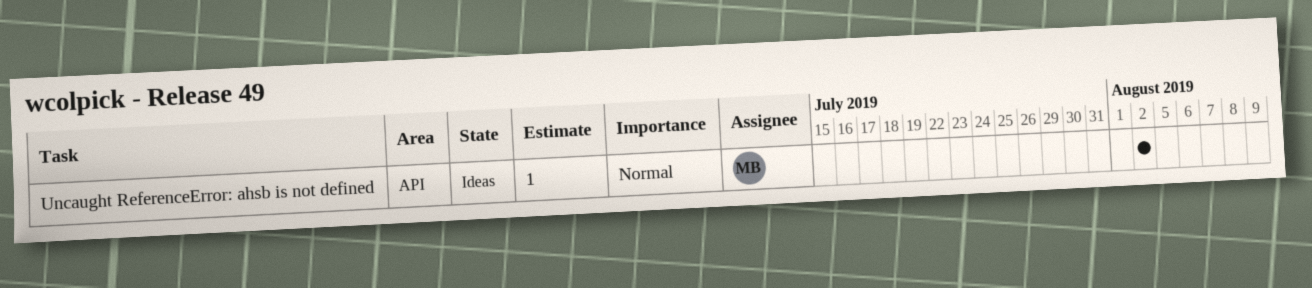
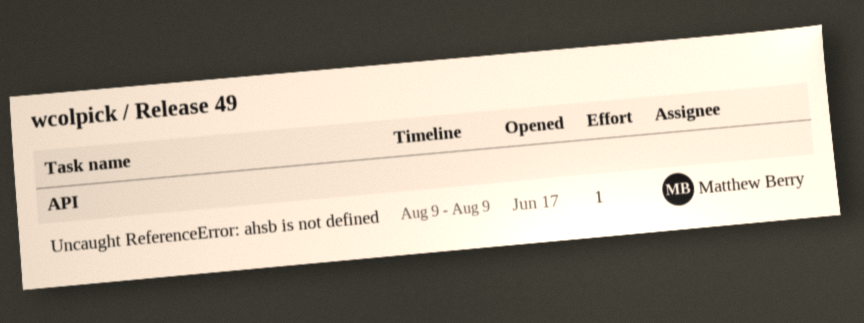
Uncaught ReferenceError: ahsb is not defined, start: Aug 2 -> Aug 9
Uncaught ReferenceError: ahsb is not defined, due: Aug 2 -> Aug 9

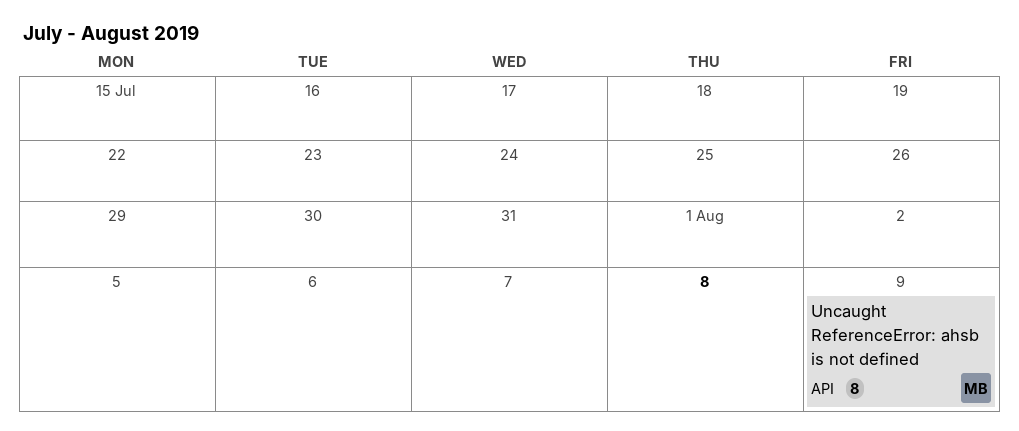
Uncaught ReferenceError: ahsb is not defined, estimate: 1 -> 8

